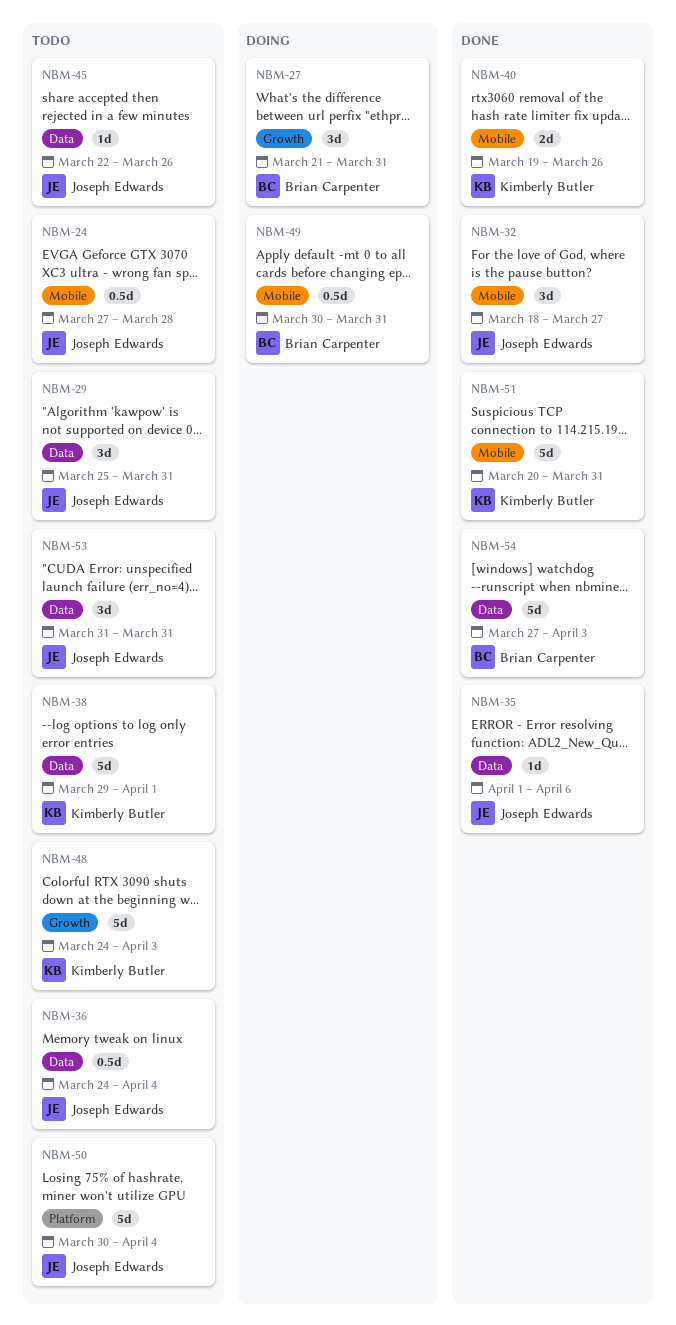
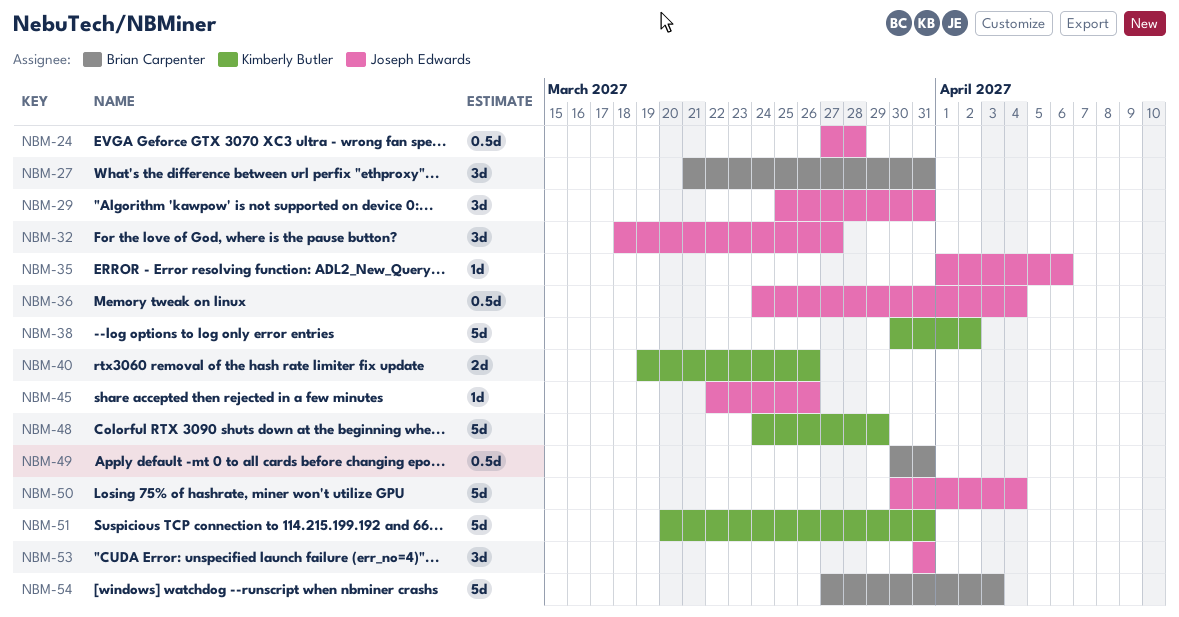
NBM-38, start: Mar 29 -> Mar 30
NBM-38, due: Apr 1 -> Apr 2
NBM-48, due: Apr 3 -> Mar 29

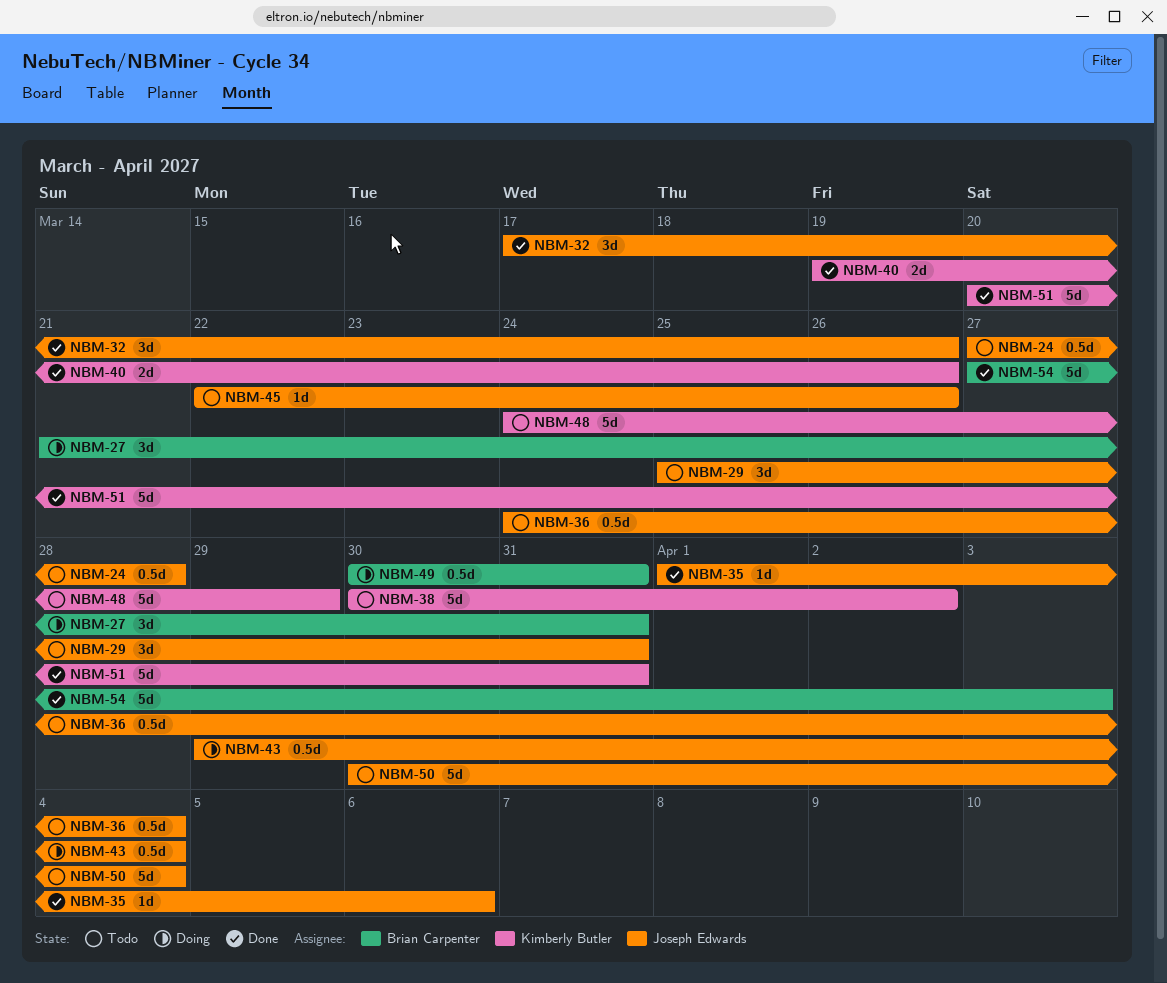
NBM-32, start: Mar 18 -> Mar 17
NBM-32, due: Mar 27 -> Mar 26
NBM-43: none -> present
NBM-53: present -> none

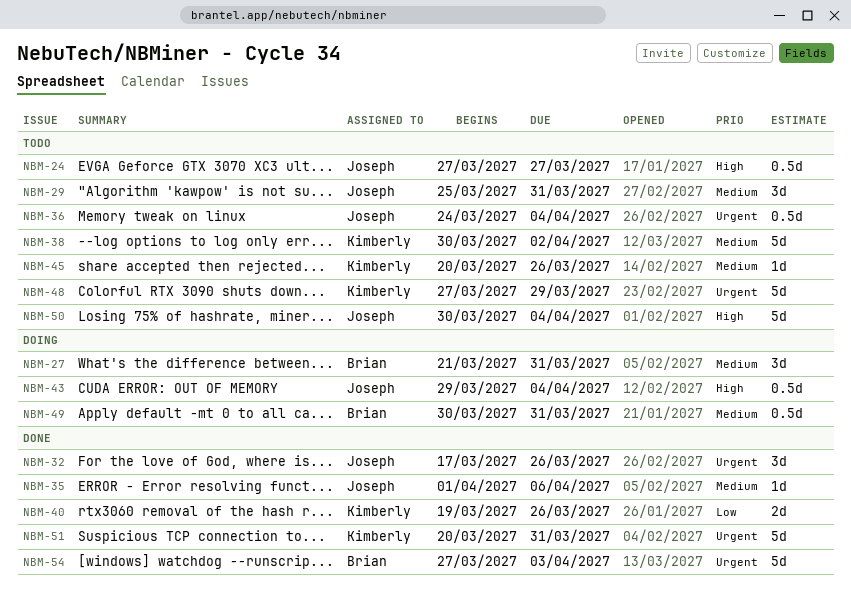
NBM-24, due: Mar 28 -> Mar 27
NBM-45, owner: Joseph Edwards -> Kimberly Butler
NBM-45, start: Mar 22 -> Mar 20
NBM-48, start: Mar 24 -> Mar 27

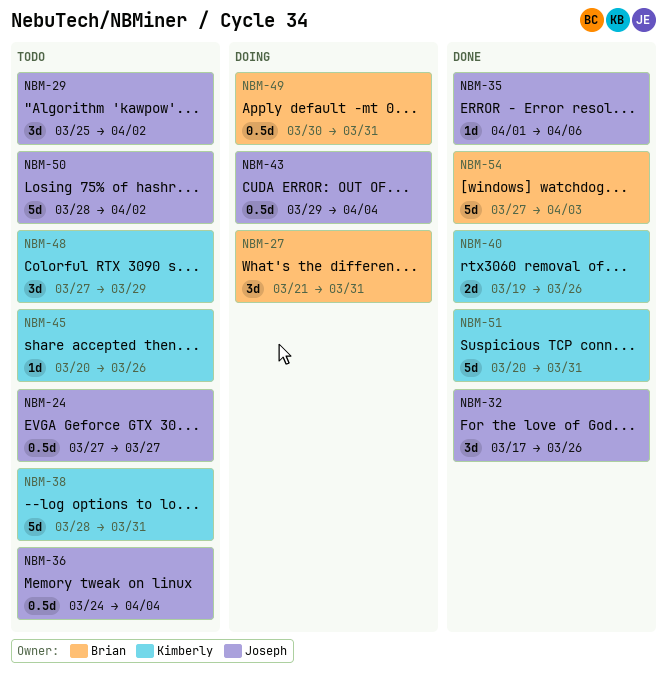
NBM-29, due: Mar 31 -> Apr 2
NBM-38, start: Mar 30 -> Mar 28
NBM-38, due: Apr 2 -> Mar 31
NBM-48, estimate: 5d -> 3d
NBM-50, start: Mar 30 -> Mar 28
NBM-50, due: Apr 4 -> Apr 2

